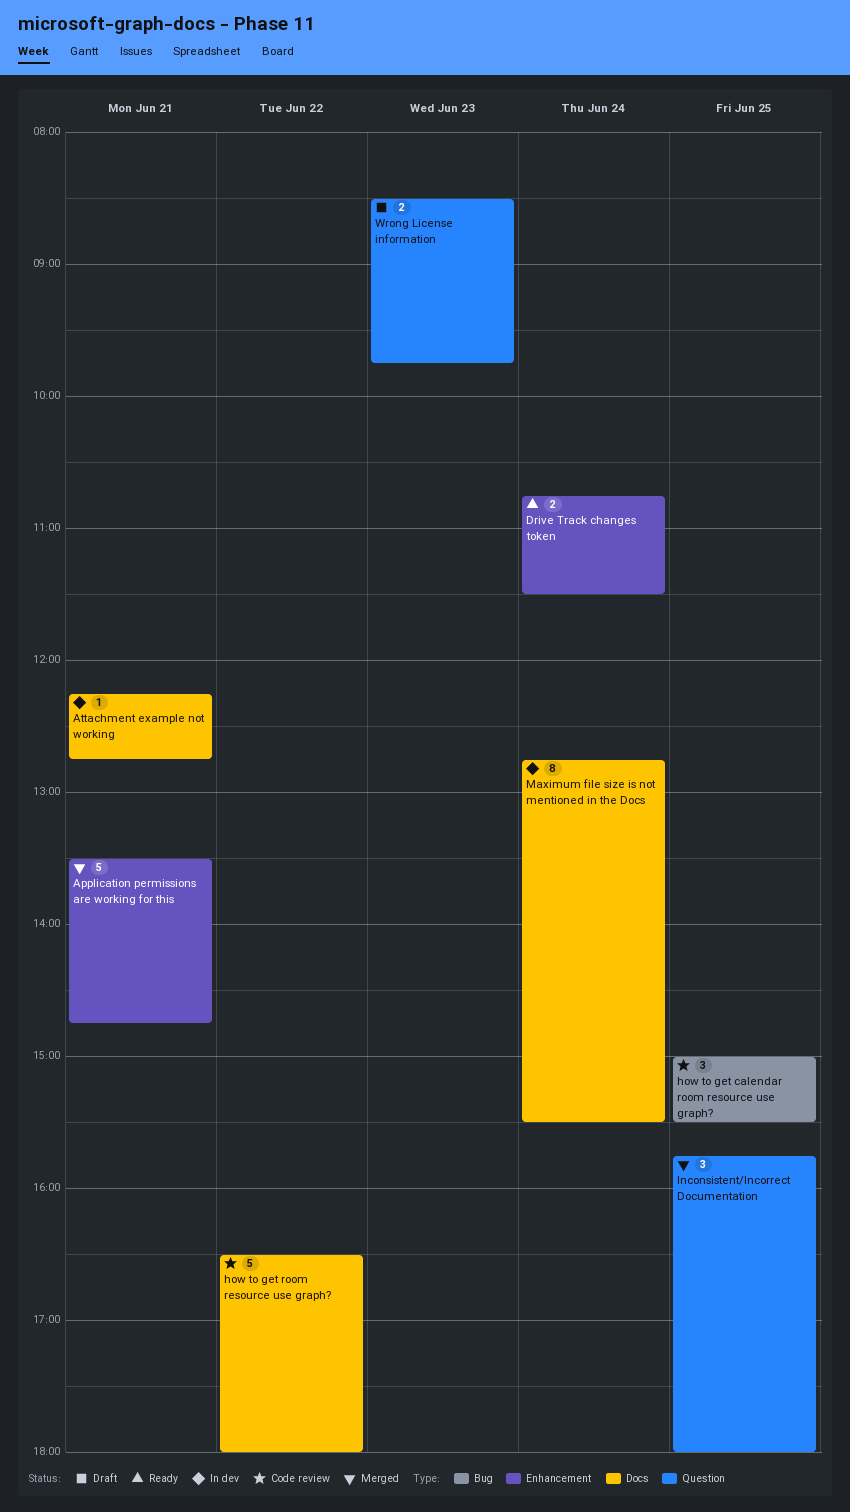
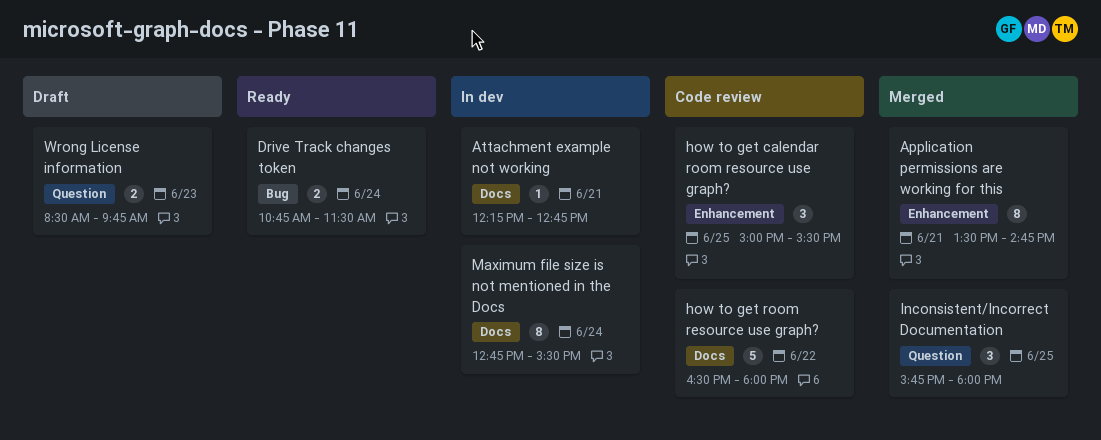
Application permissions are working for this, estimate: 5 -> 8
Drive Track changes token, label: Enhancement -> Bug
how to get calendar room resource use graph?, label: Bug -> Enhancement

